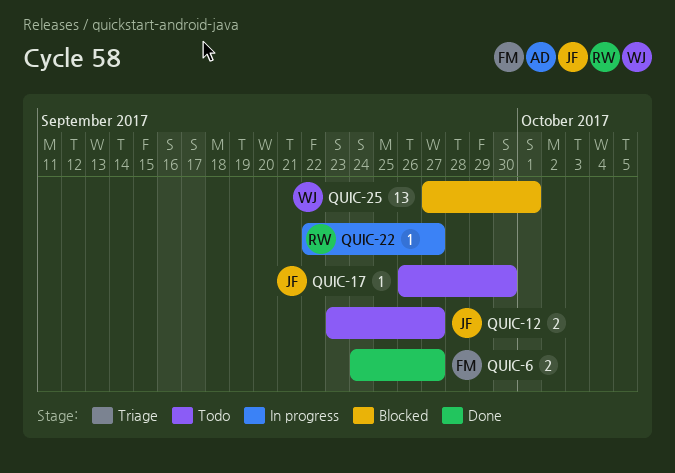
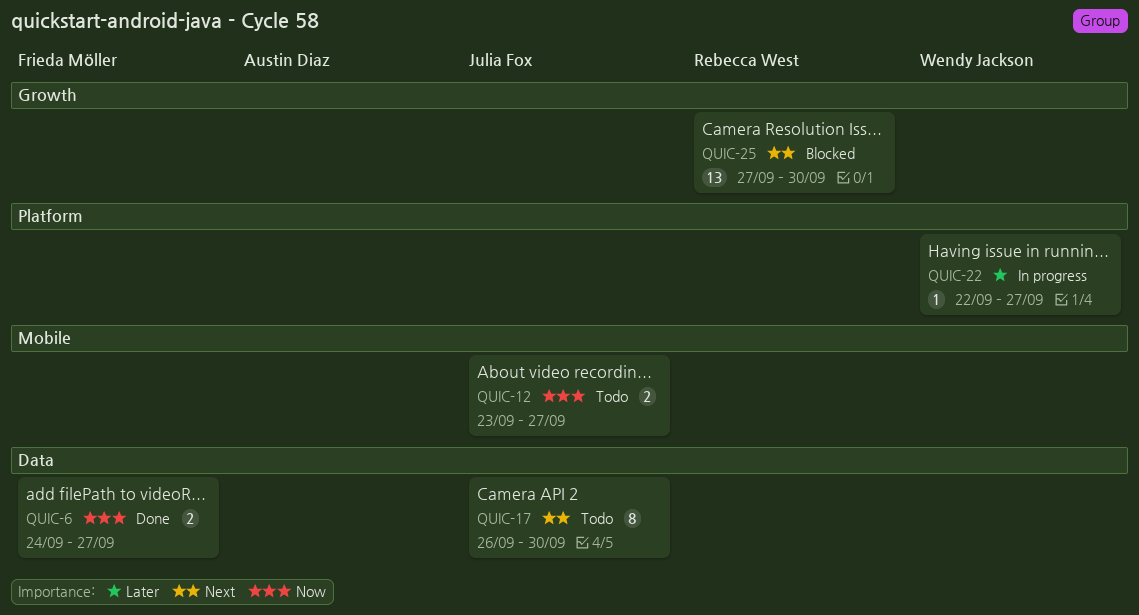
QUIC-17, estimate: 1 -> 8
QUIC-22, owner: Rebecca West -> Wendy Jackson
QUIC-25, owner: Wendy Jackson -> Rebecca West
QUIC-25, due: Oct 1 -> Sep 30

